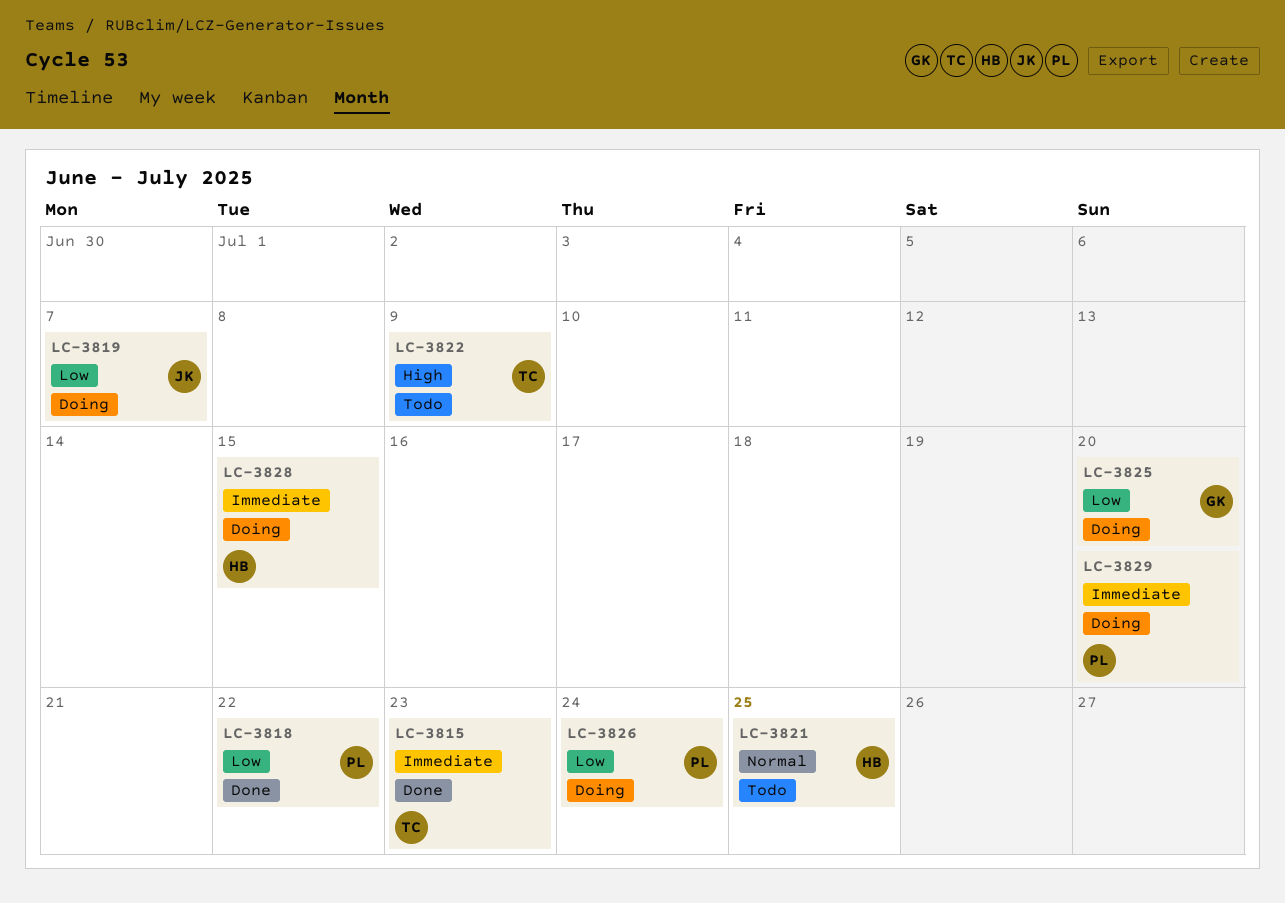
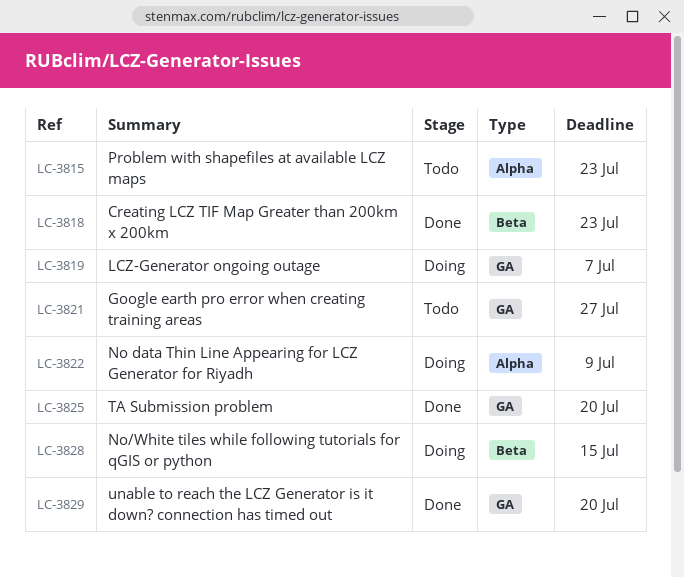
LC-3815, status: Done -> Todo
LC-3818, due: Jul 22 -> Jul 23
LC-3821, due: Jul 25 -> Jul 27
LC-3822, status: Todo -> Doing
LC-3825, status: Doing -> Done
LC-3826: present -> none
LC-3829, status: Doing -> Done

